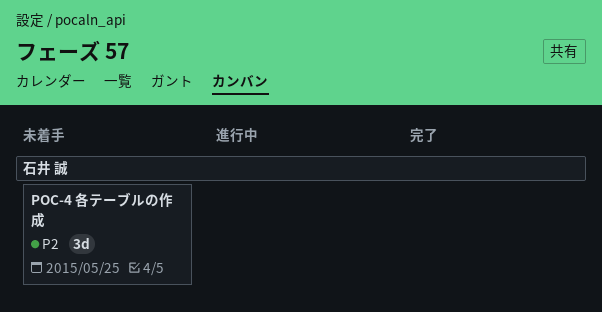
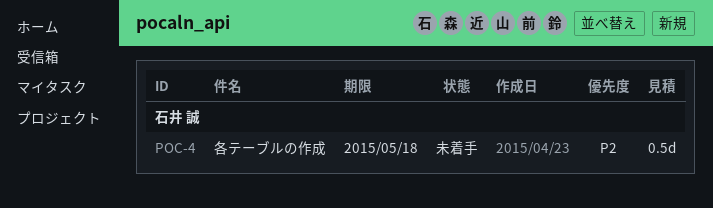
POC-4, estimate: 3d -> 0.5d
POC-4, due: May 25 -> May 18

